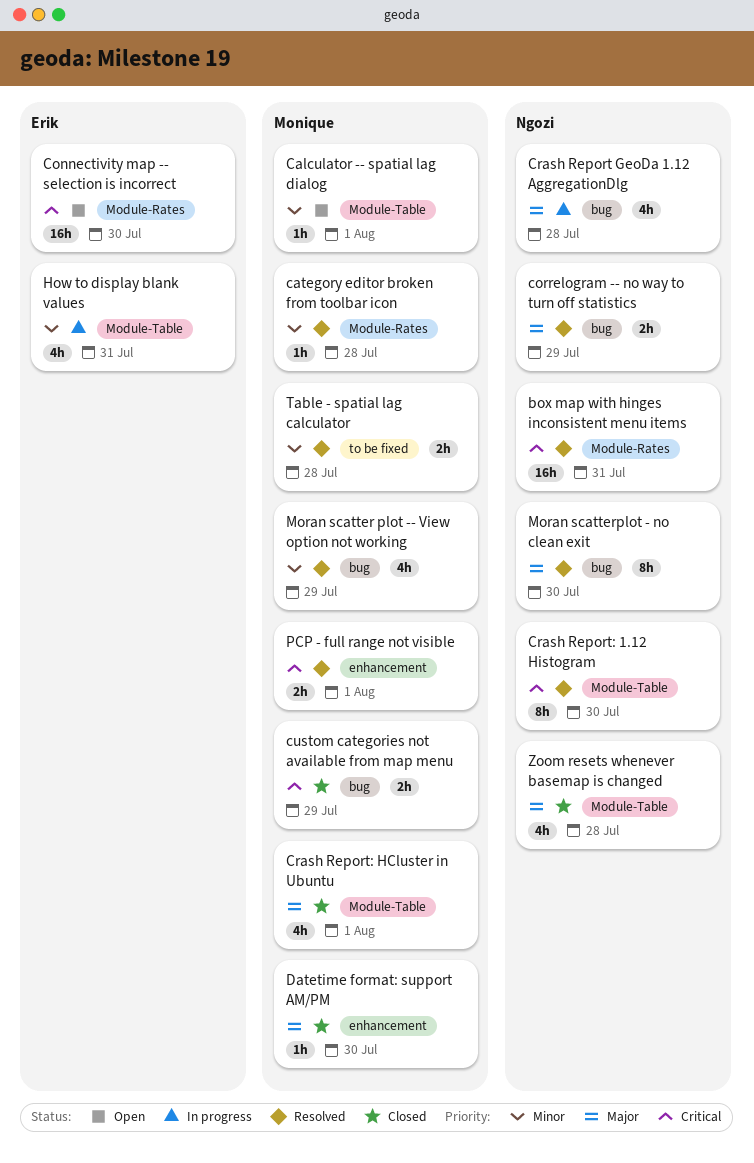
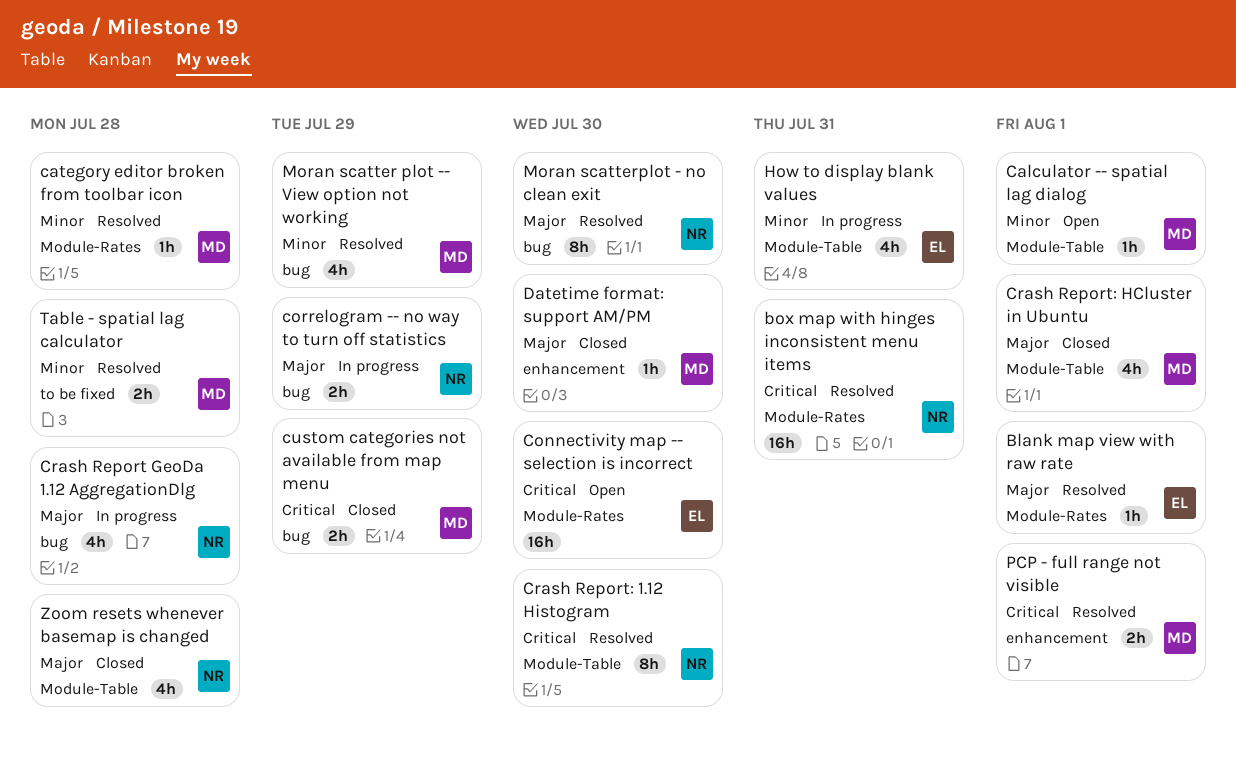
Blank map view with raw rate: none -> present
correlogram -- no way to turn off statistics, status: Resolved -> In progress

